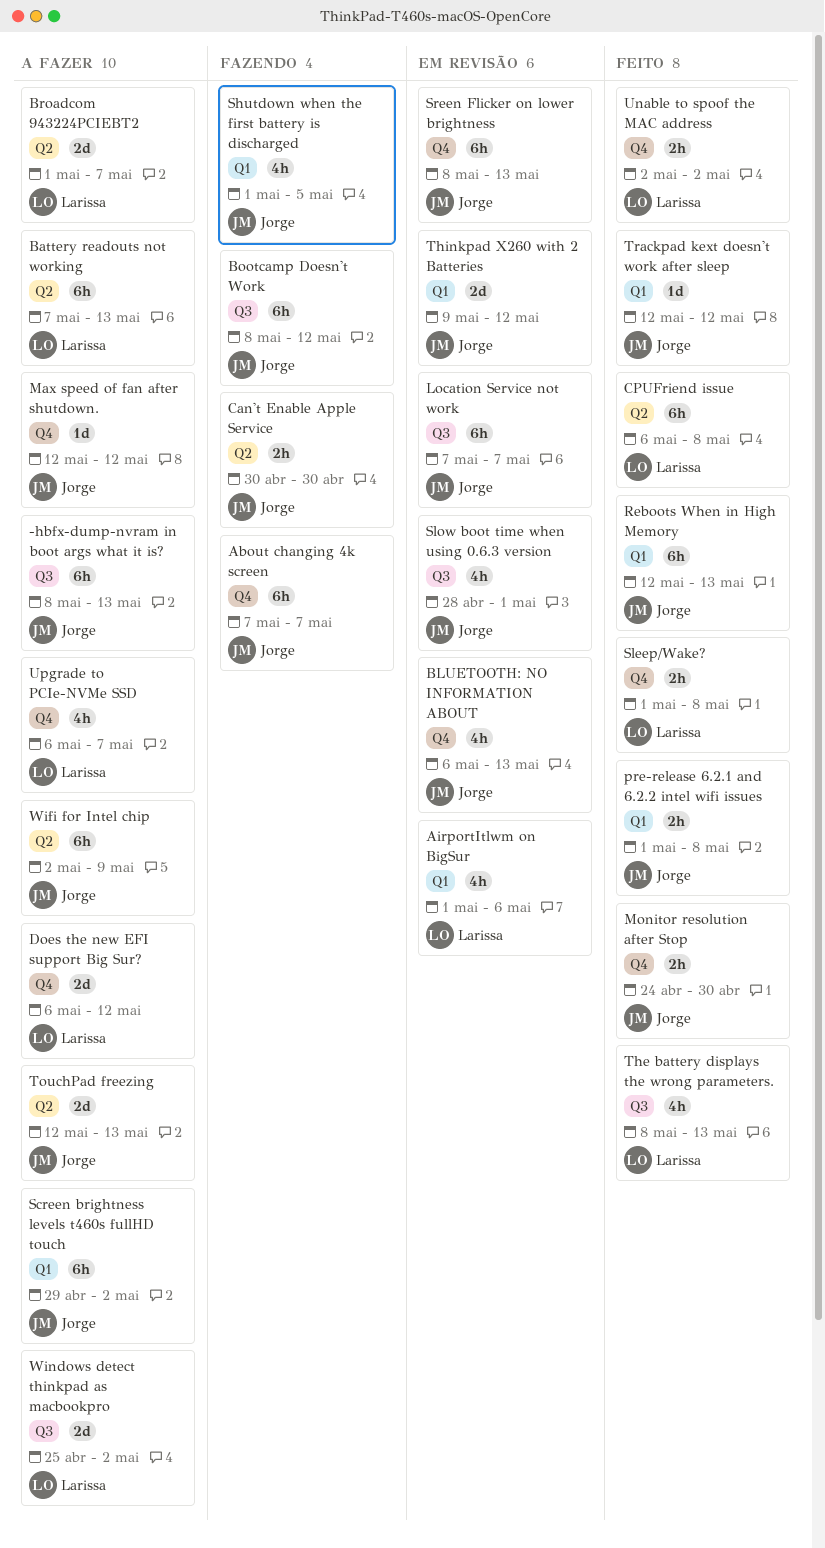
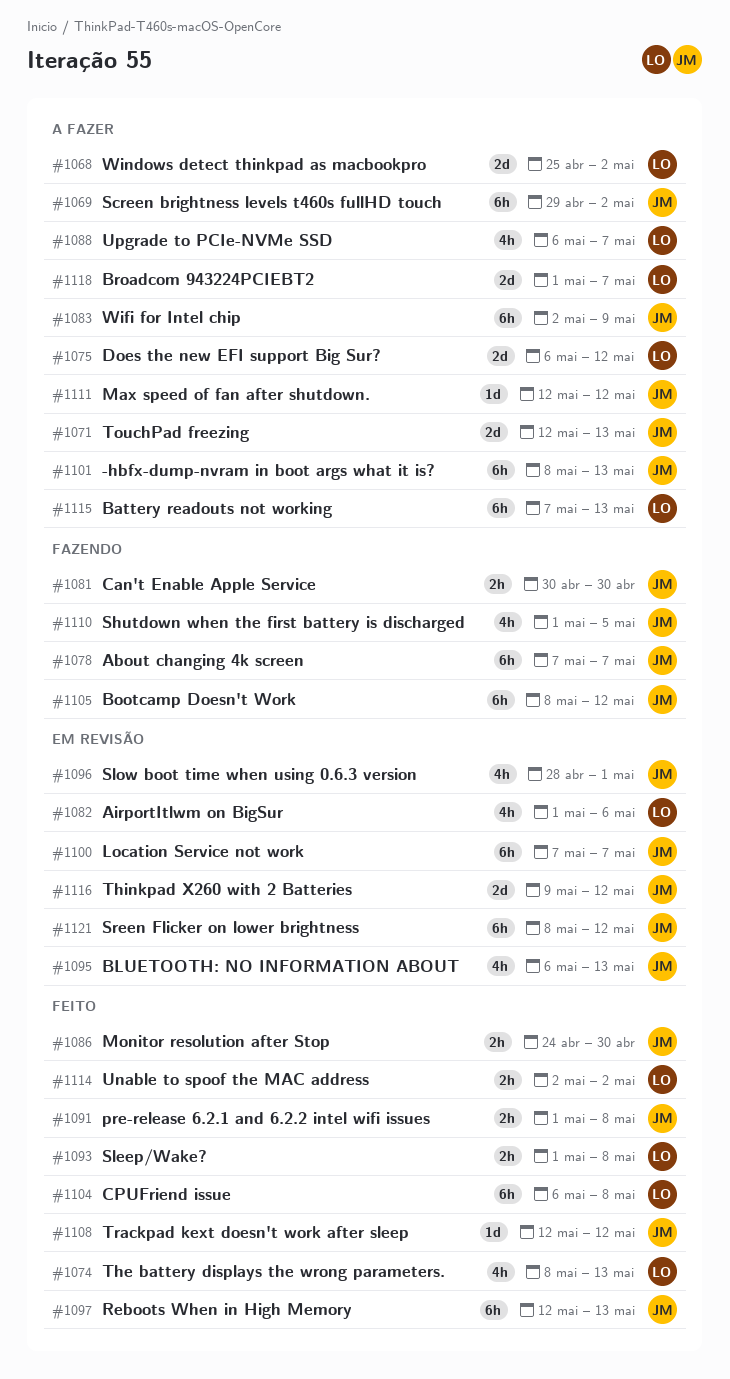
Sreen Flicker on lower brightness, due: May 13 -> May 12

